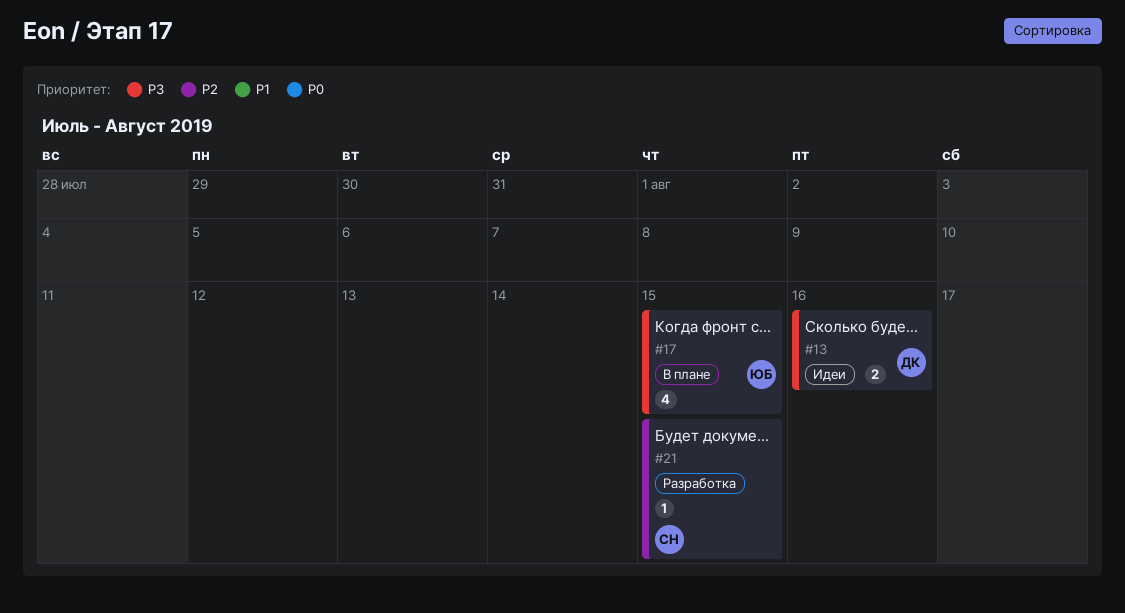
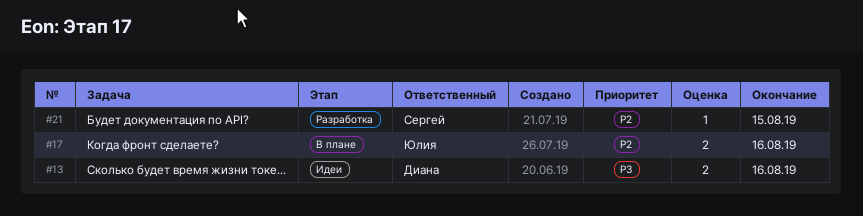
#17, priority: P3 -> P2
#17, estimate: 4 -> 2
#17, due: Aug 15 -> Aug 16

